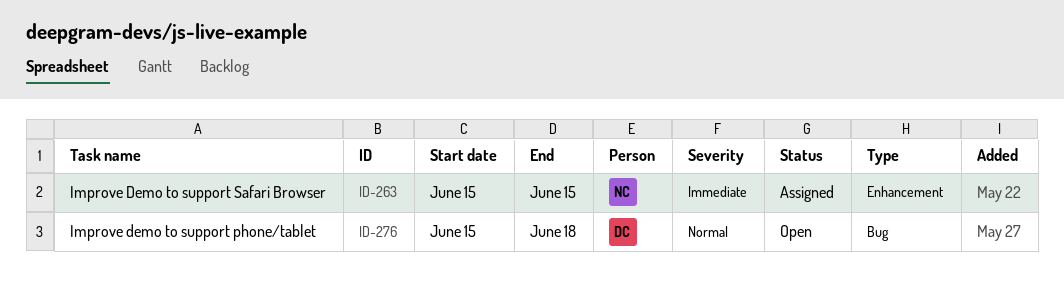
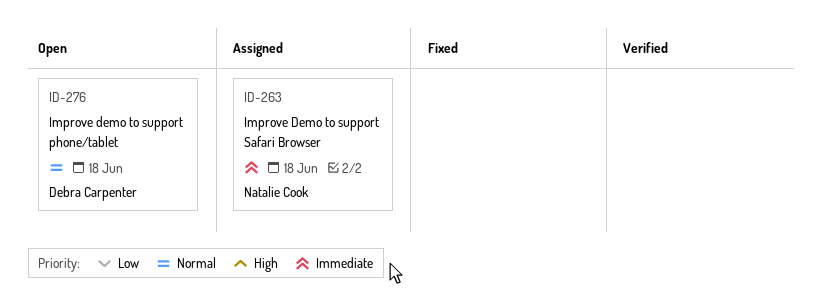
ID-263, due: Jun 15 -> Jun 18

